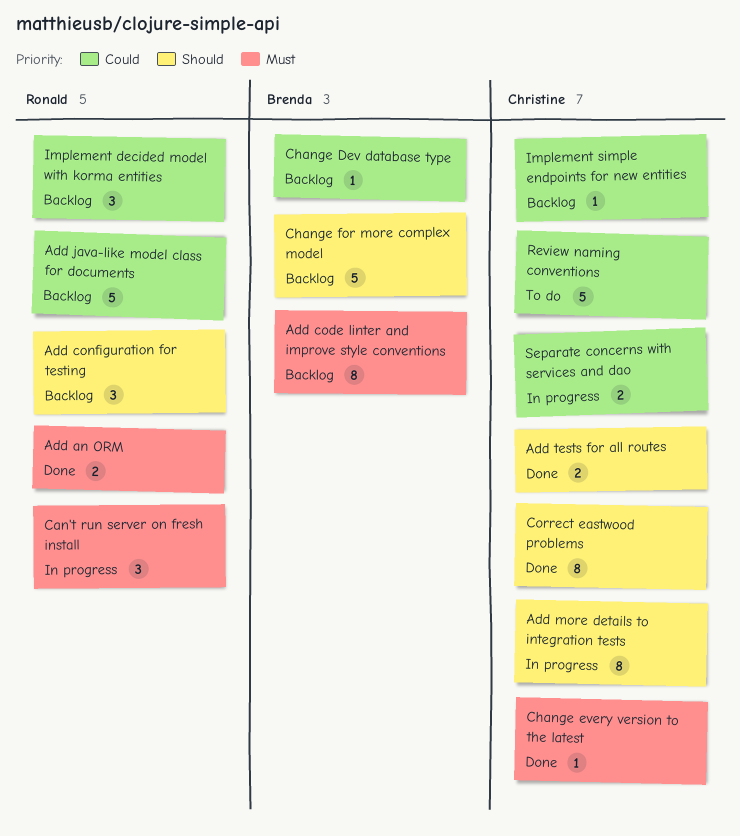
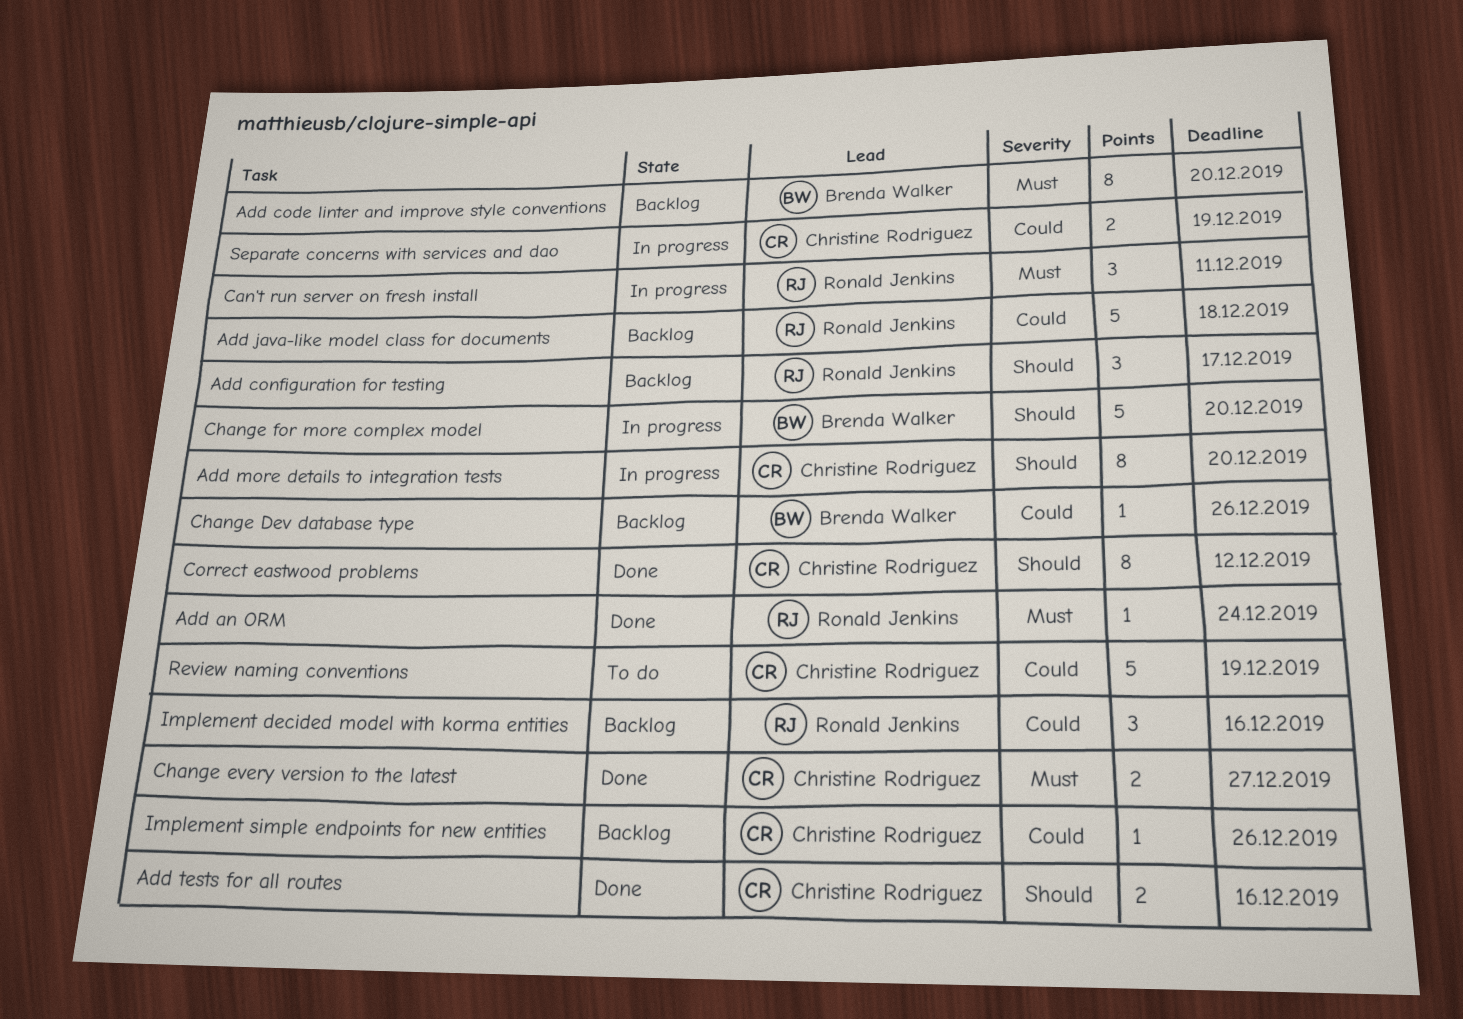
Add an ORM, estimate: 2 -> 1
Change every version to the latest, estimate: 1 -> 2
Change for more complex model, status: Backlog -> In progress

